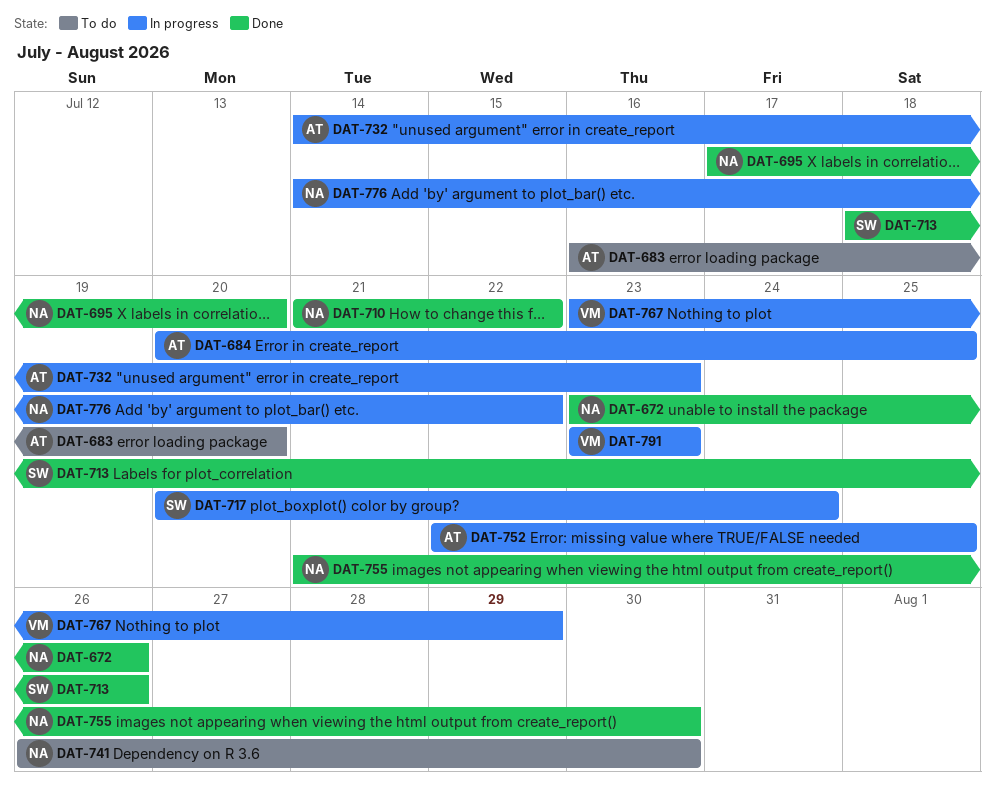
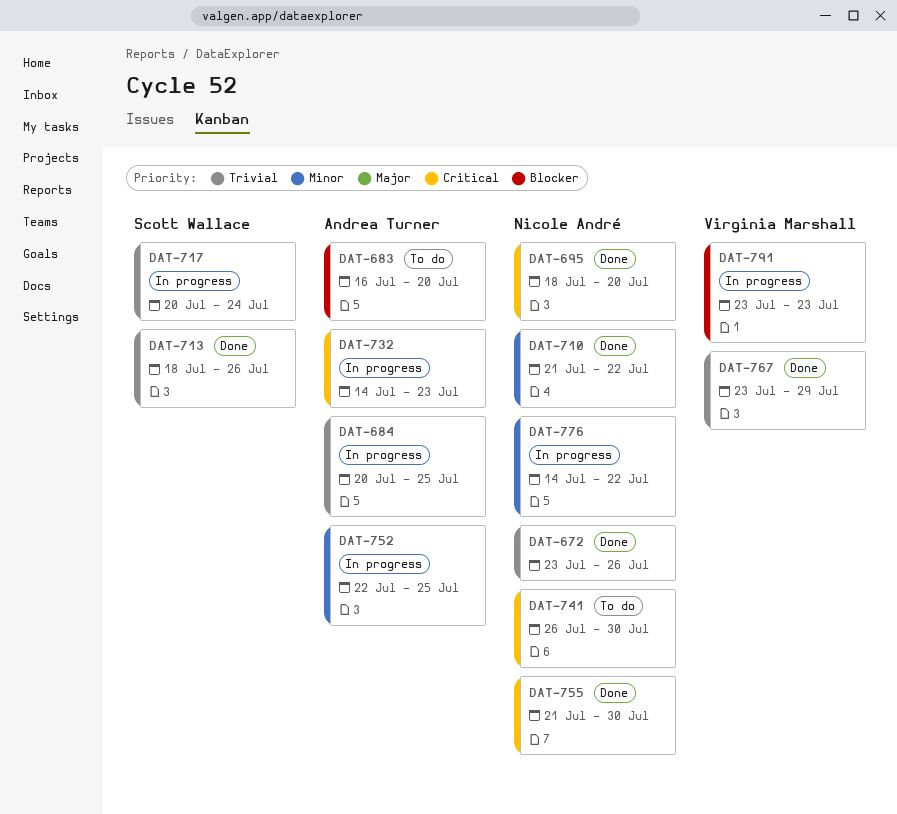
DAT-695, start: Jul 17 -> Jul 18
DAT-767, status: In progress -> Done

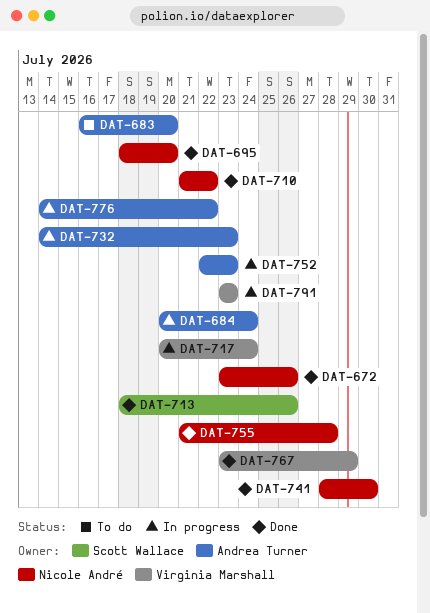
DAT-684, due: Jul 25 -> Jul 24
DAT-717, owner: Scott Wallace -> Virginia Marshall
DAT-741, status: To do -> Done
DAT-741, start: Jul 26 -> Jul 28
DAT-752, due: Jul 25 -> Jul 23
DAT-755, due: Jul 30 -> Jul 28
DAT-776, owner: Nicole André -> Andrea Turner

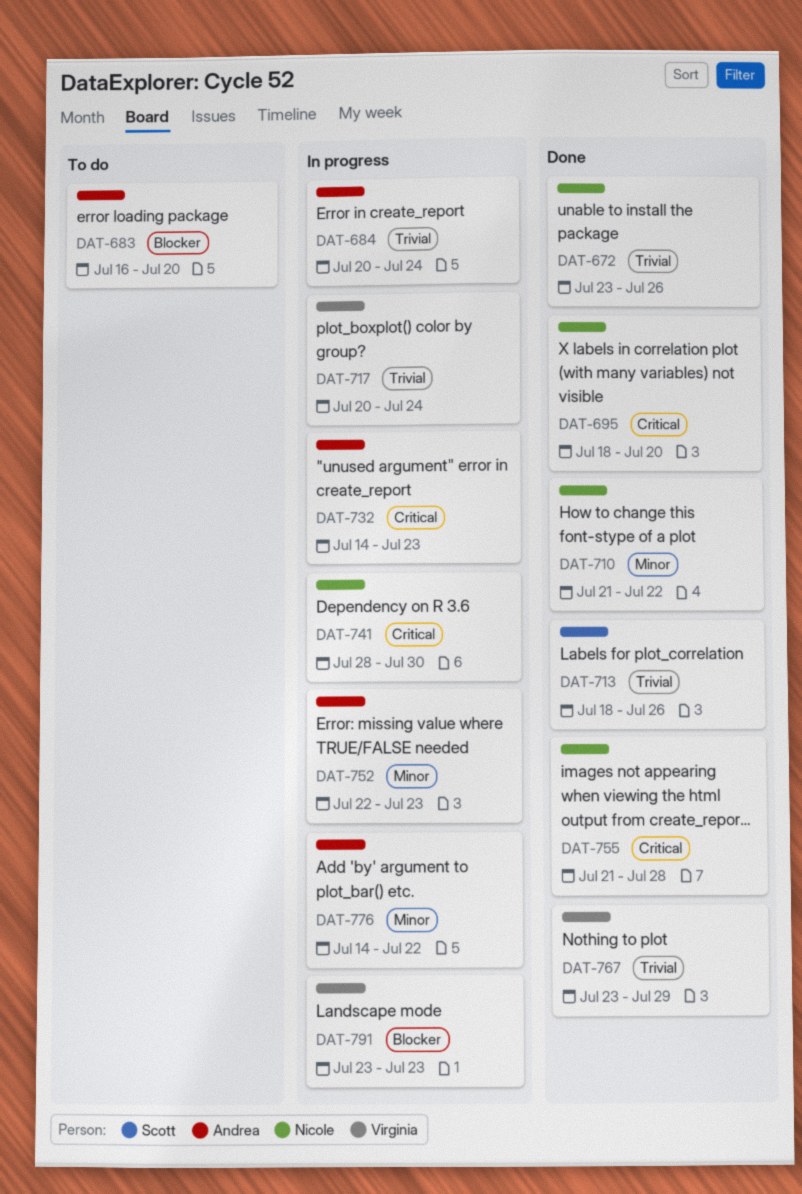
DAT-741, status: Done -> In progress

